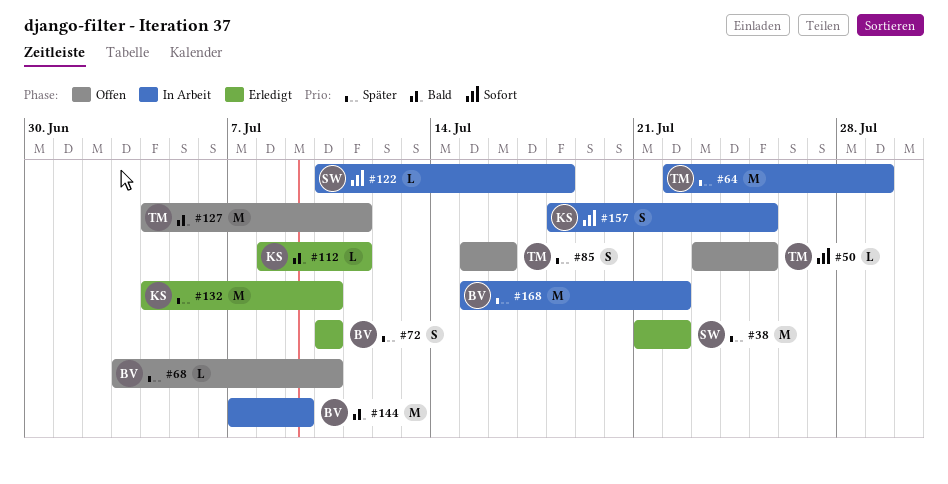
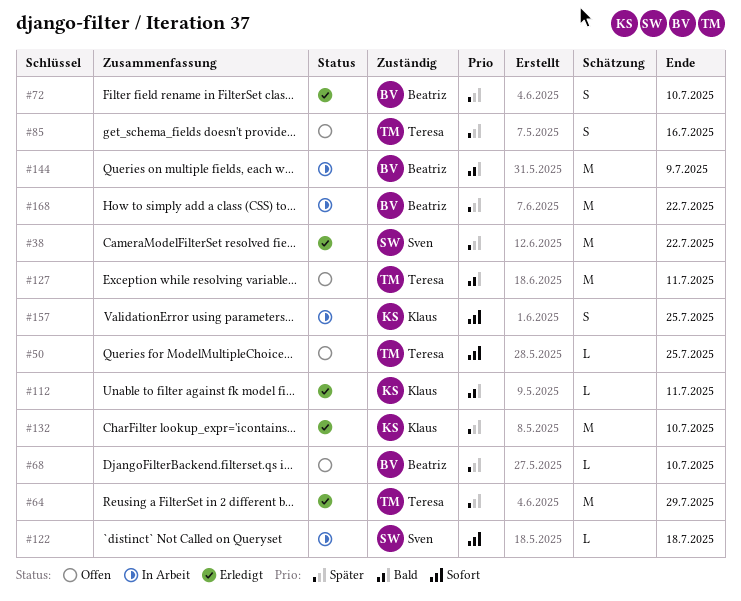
#64, status: In Arbeit -> Erledigt

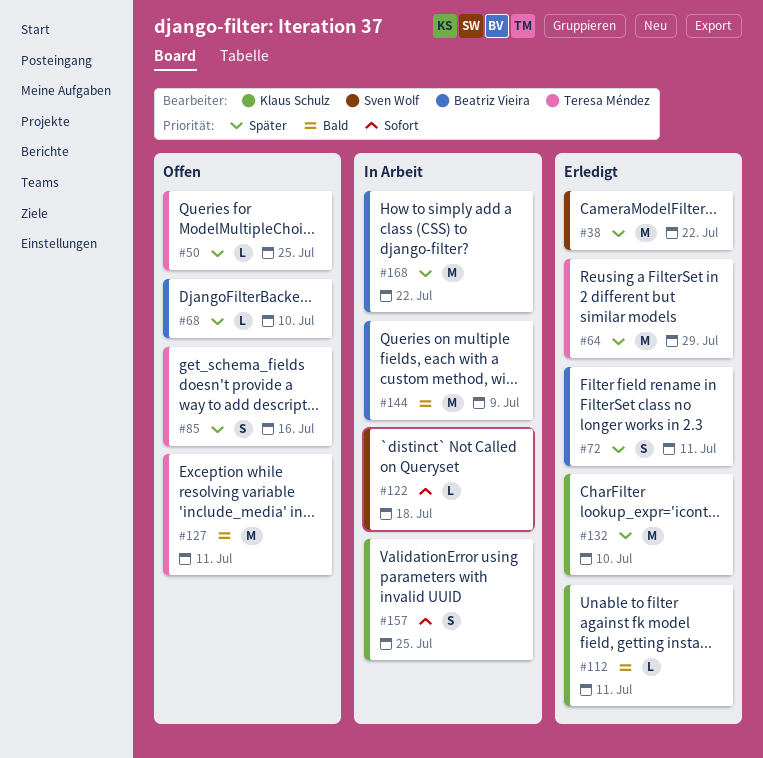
#50, priority: Sofort -> Später
#72, due: Jul 10 -> Jul 11

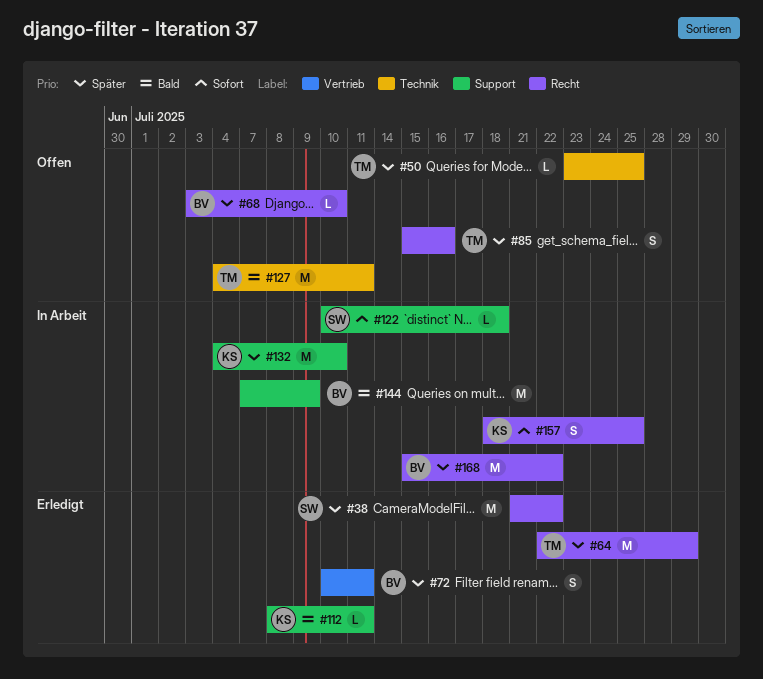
#132, status: Erledigt -> In Arbeit

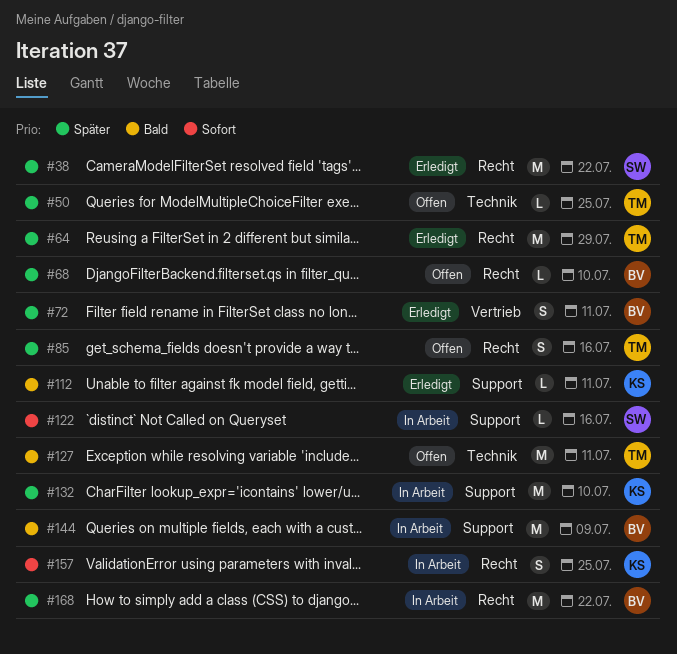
#122, due: Jul 18 -> Jul 16

